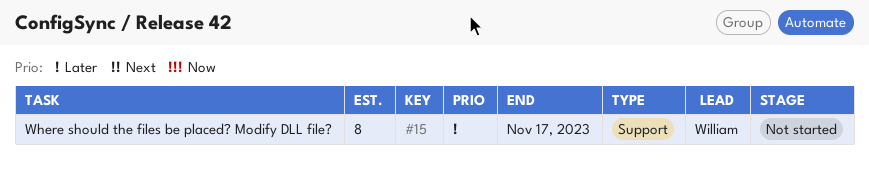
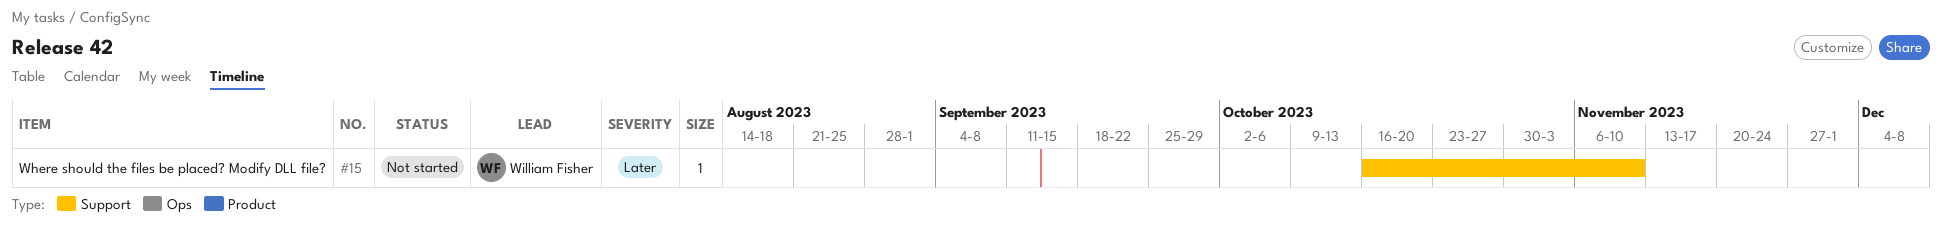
#15, estimate: 8 -> 1
#15, due: Nov 17 -> Nov 10

